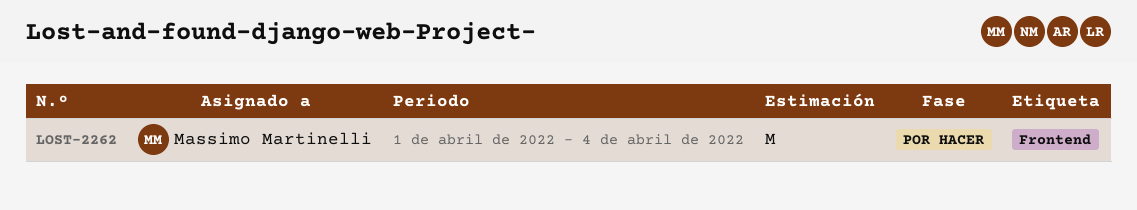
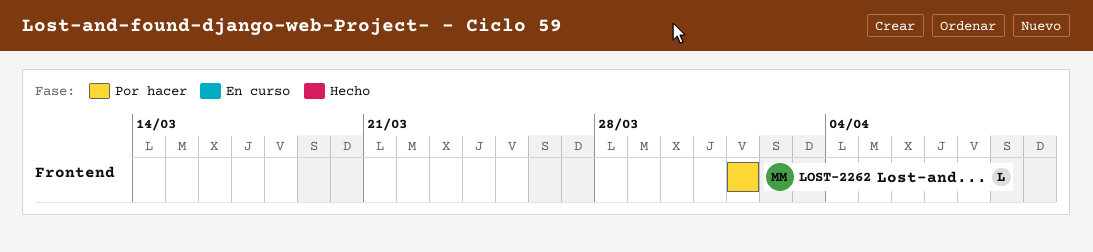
LOST-2262, estimate: M -> L
LOST-2262, due: Apr 4 -> Apr 1

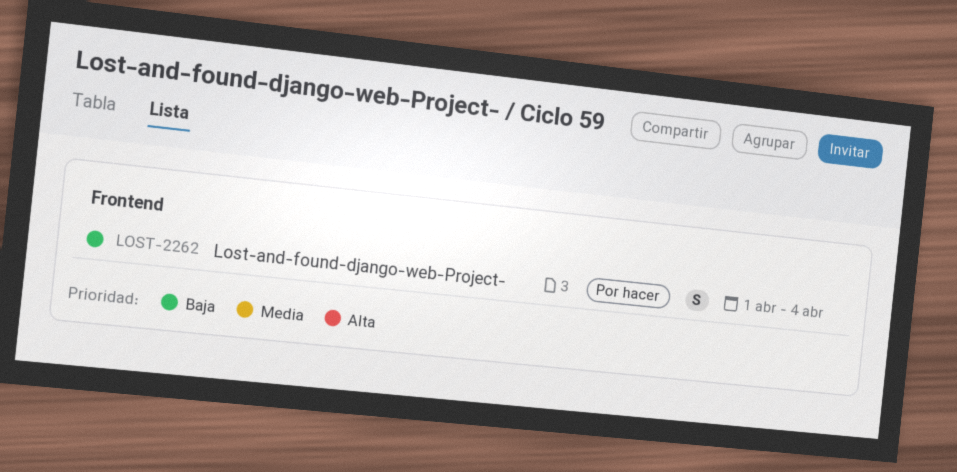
LOST-2262, estimate: L -> S
LOST-2262, due: Apr 1 -> Apr 4

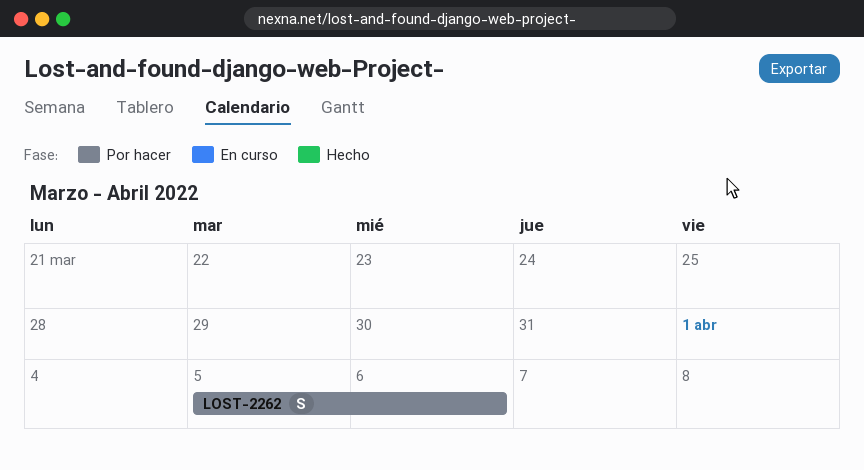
LOST-2262, start: Apr 1 -> Apr 5
LOST-2262, due: Apr 4 -> Apr 6

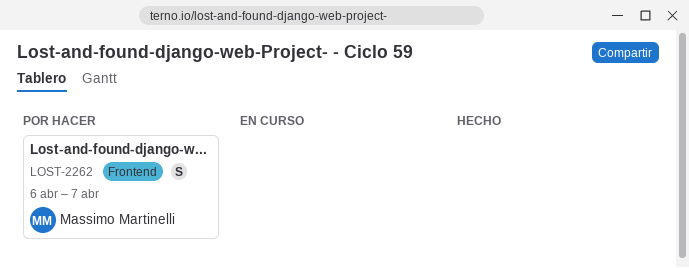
LOST-2262, start: Apr 5 -> Apr 6
LOST-2262, due: Apr 6 -> Apr 7

